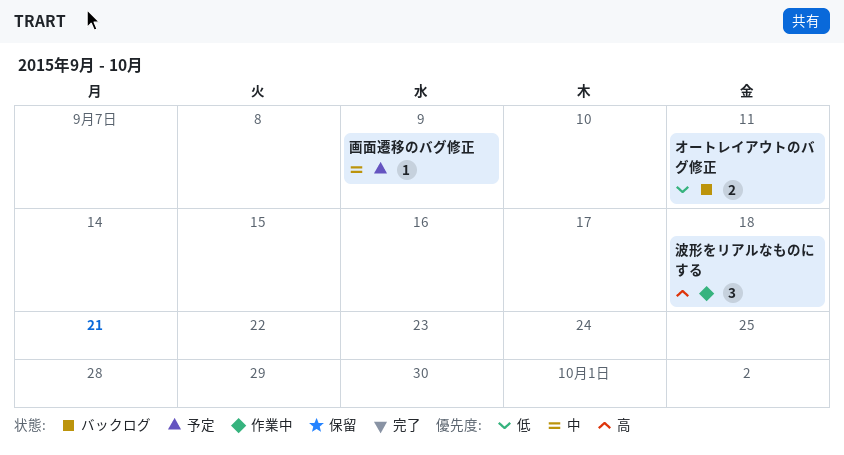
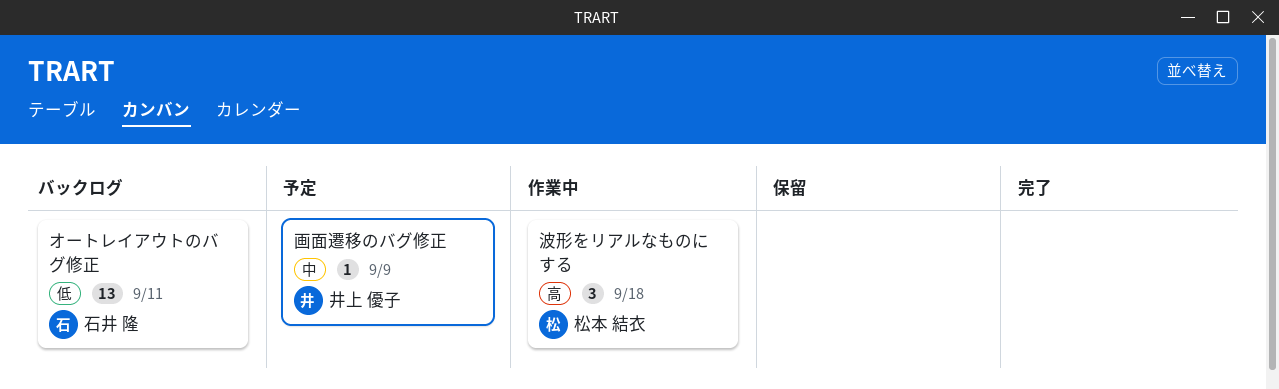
オートレイアウトのバグ修正, estimate: 2 -> 13

